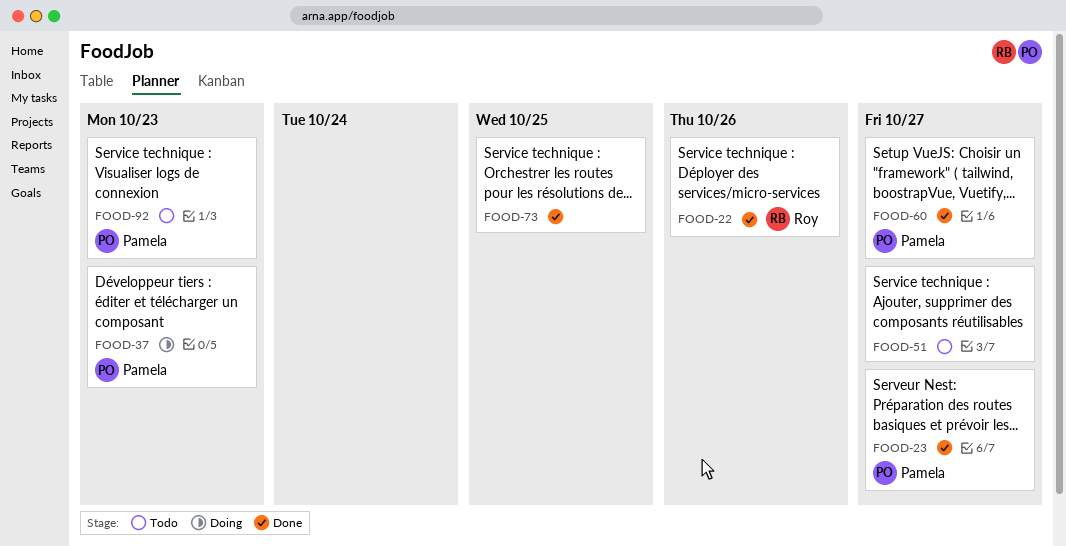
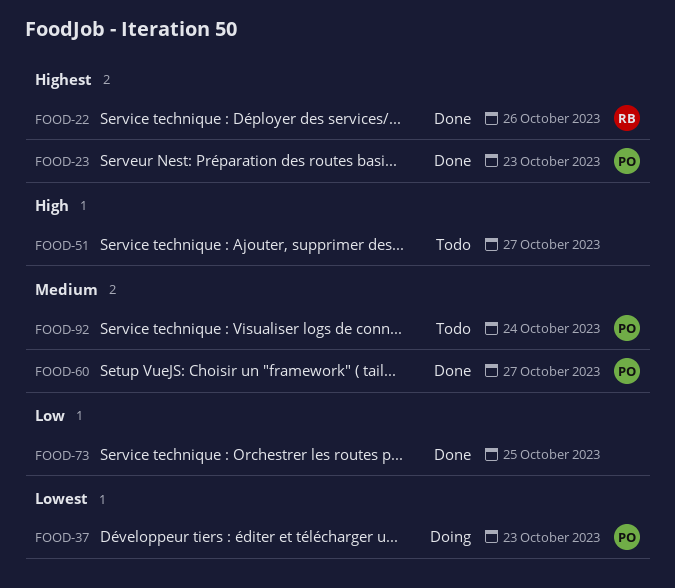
FOOD-23, due: Oct 27 -> Oct 23
FOOD-92, due: Oct 23 -> Oct 24

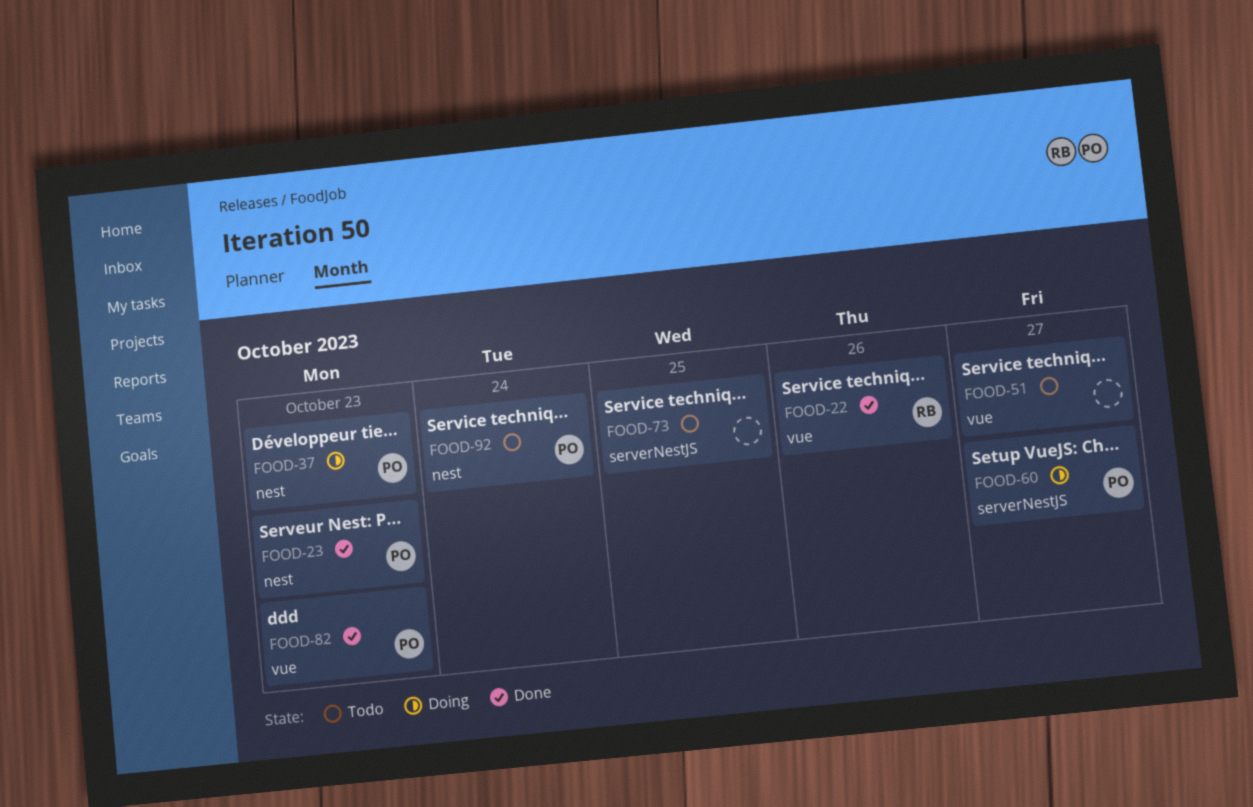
FOOD-60, status: Done -> Doing
FOOD-73, status: Done -> Todo
FOOD-82: none -> present

